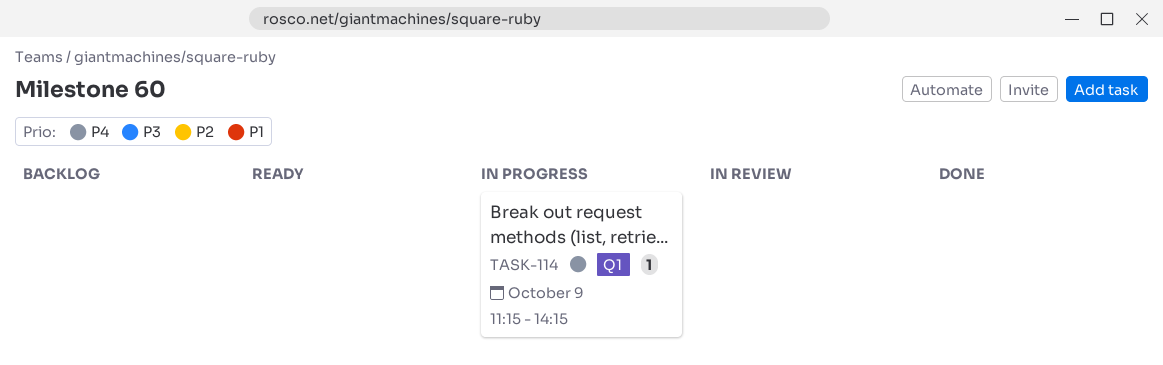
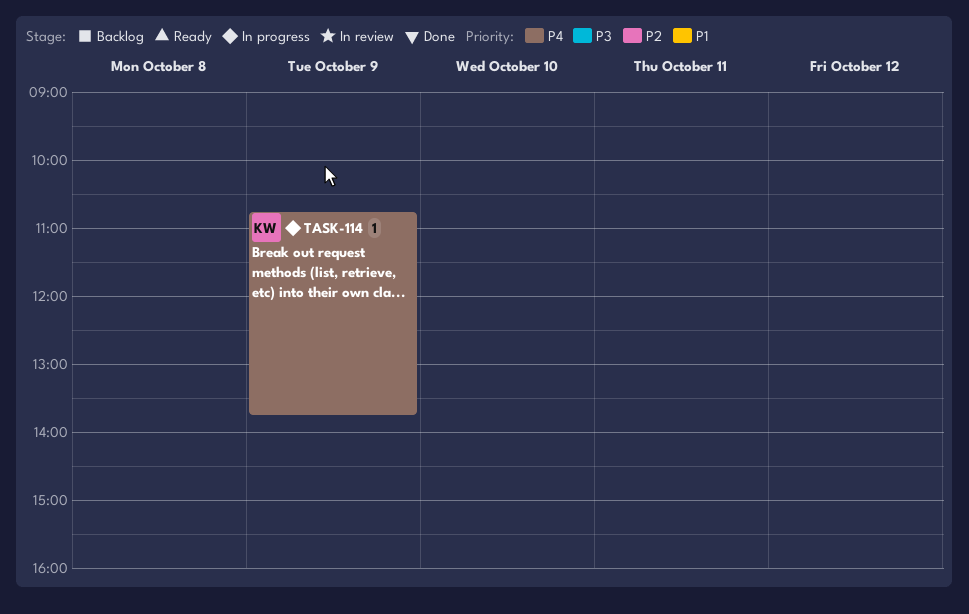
TASK-114, begins: 11:15 -> 10:45
TASK-114, ends: 14:15 -> 13:45

